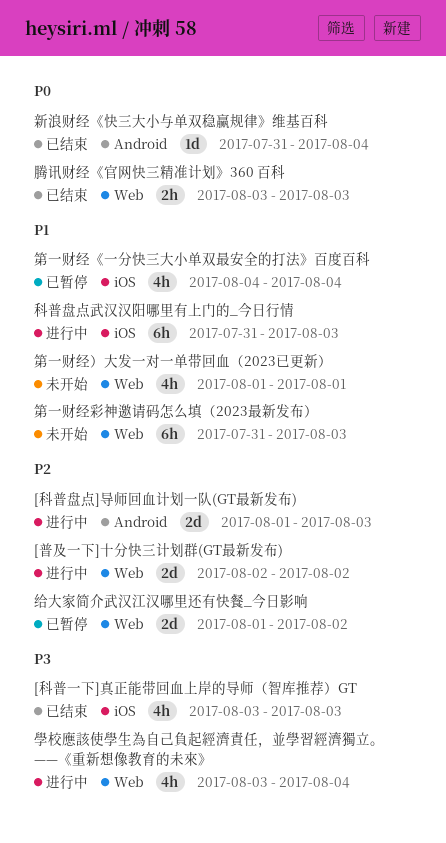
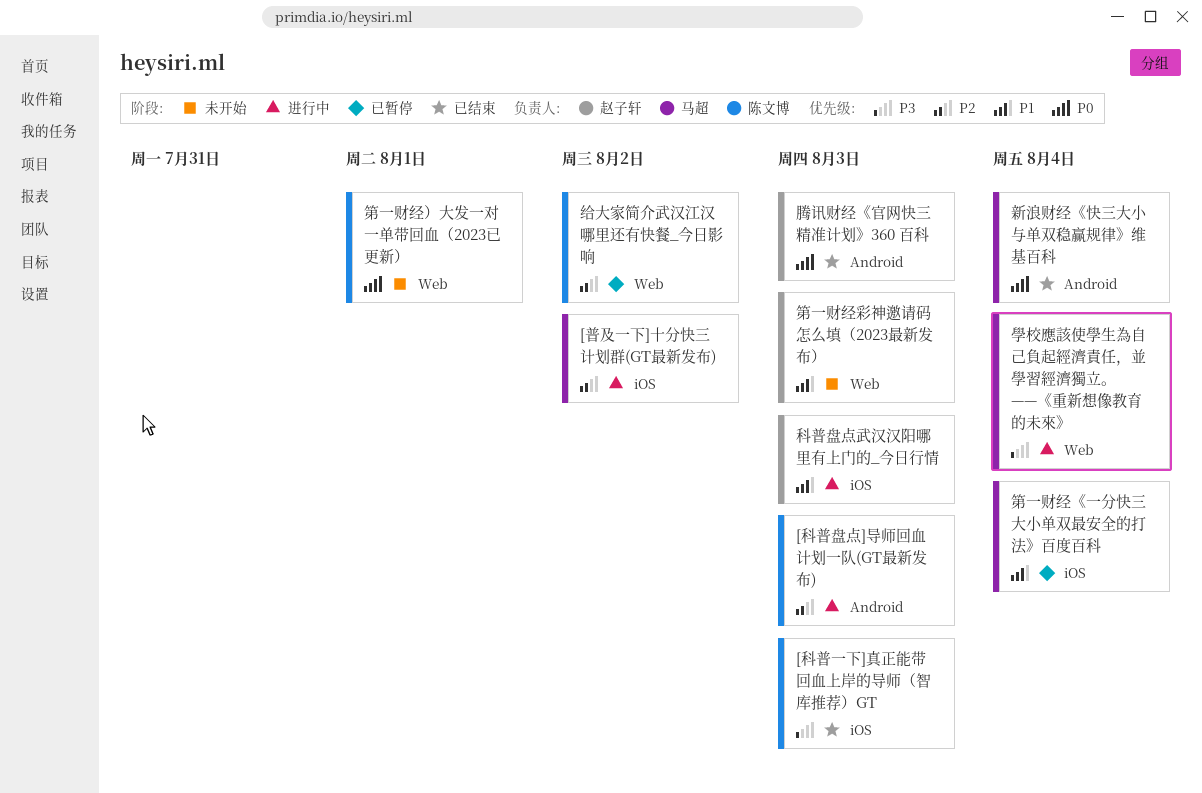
[普及一下]十分快三计划群(GT最新发布), label: Web -> iOS
第一财经）大发一对一单带回血（2023已更新）, priority: P1 -> P0
腾讯财经《官网快三精准计划》360 百科, label: Web -> Android

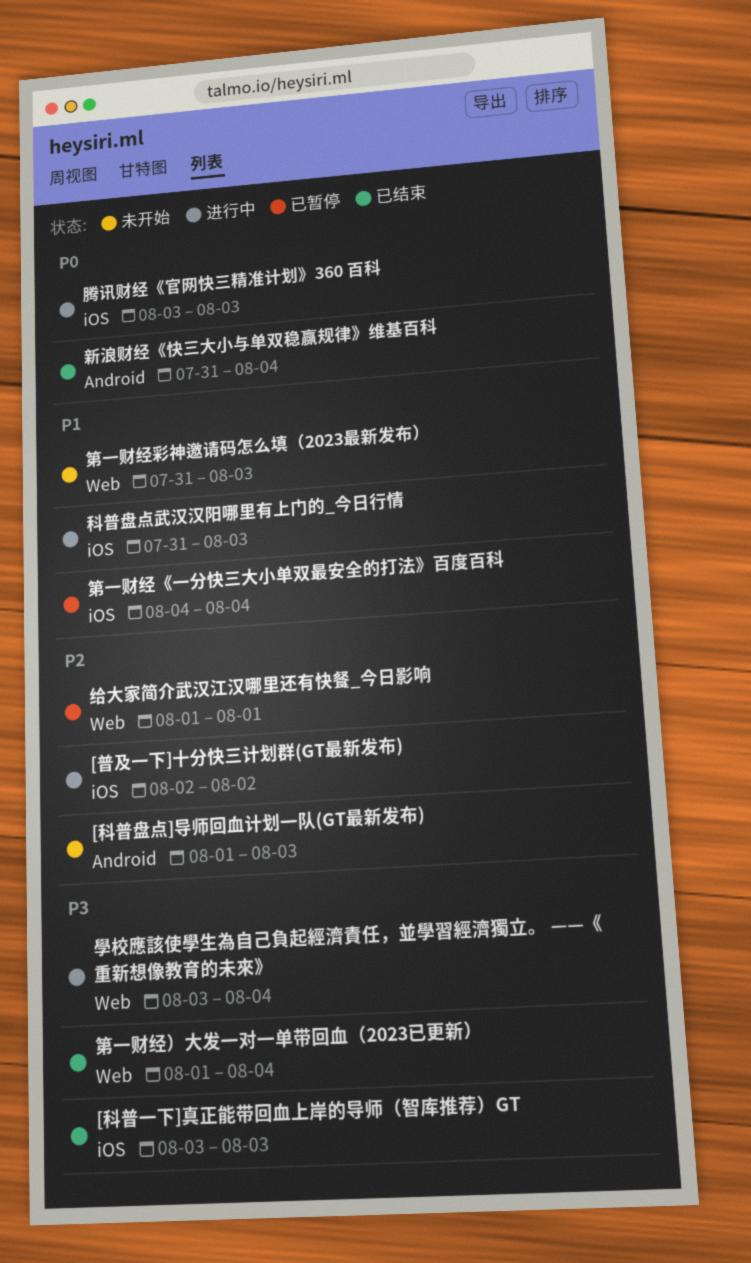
[科普盘点]导师回血计划一队(GT最新发布), status: 进行中 -> 未开始
第一财经）大发一对一单带回血（2023已更新）, status: 未开始 -> 已结束
第一财经）大发一对一单带回血（2023已更新）, priority: P0 -> P3
第一财经）大发一对一单带回血（2023已更新）, due: Aug 1 -> Aug 4
给大家简介武汉江汉哪里还有快餐_今日影响, due: Aug 2 -> Aug 1
腾讯财经《官网快三精准计划》360 百科, status: 已结束 -> 进行中
腾讯财经《官网快三精准计划》360 百科, label: Android -> iOS

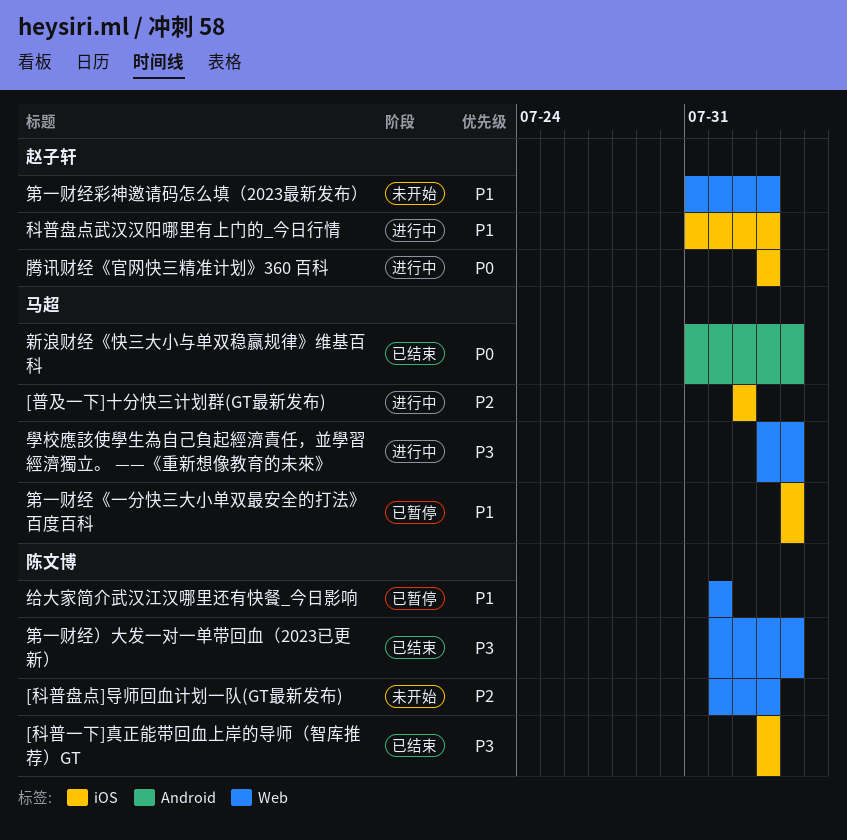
[科普盘点]导师回血计划一队(GT最新发布), label: Android -> Web
给大家简介武汉江汉哪里还有快餐_今日影响, priority: P2 -> P1

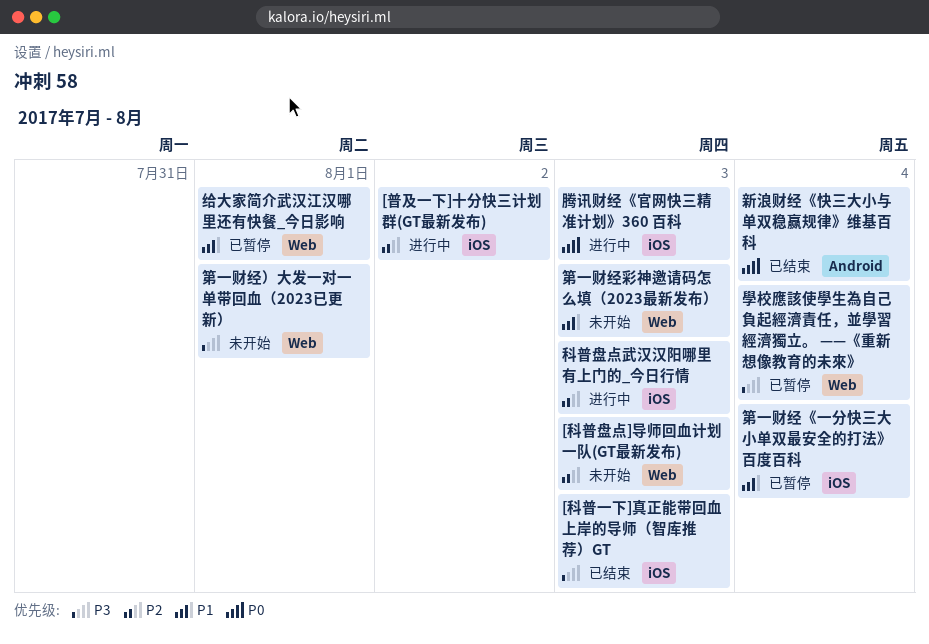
學校應該使學生為自己負起經濟責任，並學習經濟獨立。 ——《重新想像教育的未來》, status: 进行中 -> 已暂停
科普盘点武汉汉阳哪里有上门的_今日行情, priority: P1 -> P2
第一财经）大发一对一单带回血（2023已更新）, status: 已结束 -> 未开始
第一财经）大发一对一单带回血（2023已更新）, due: Aug 4 -> Aug 1

